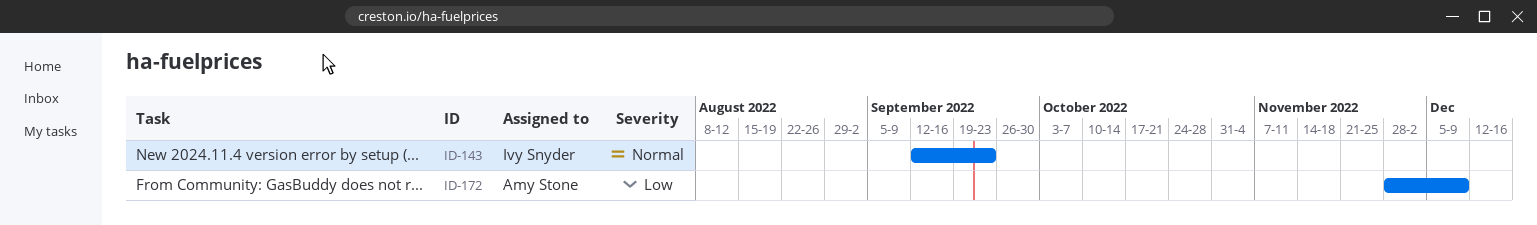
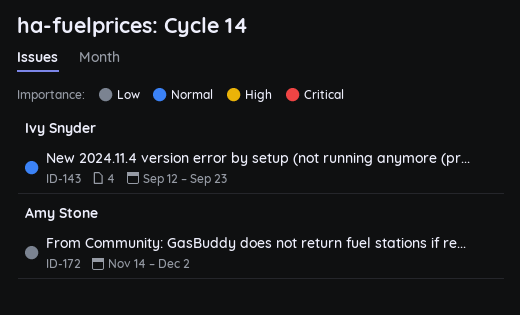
ID-172, start: Nov 28 -> Nov 14
ID-172, due: Dec 9 -> Dec 2

